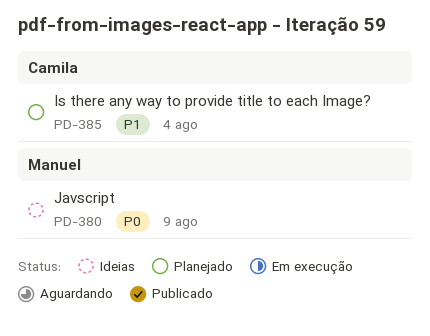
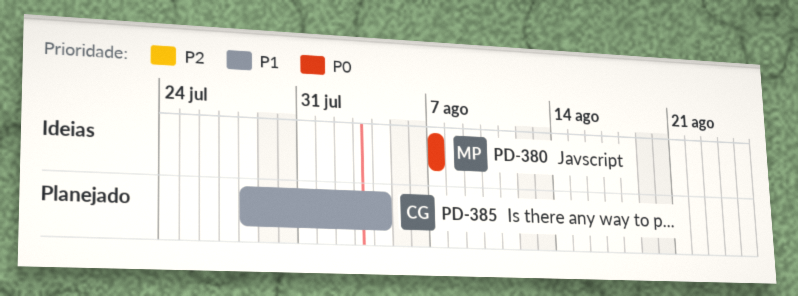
PD-380, due: Aug 9 -> Aug 7

